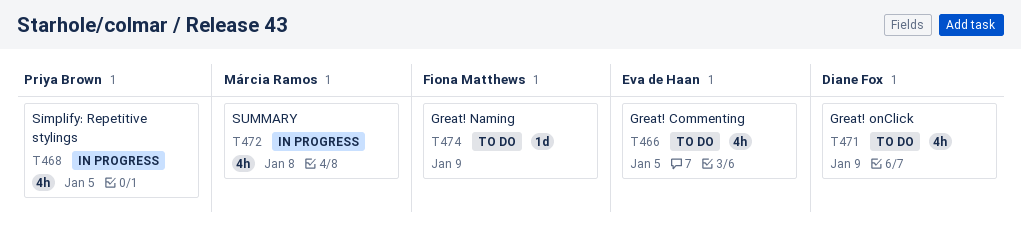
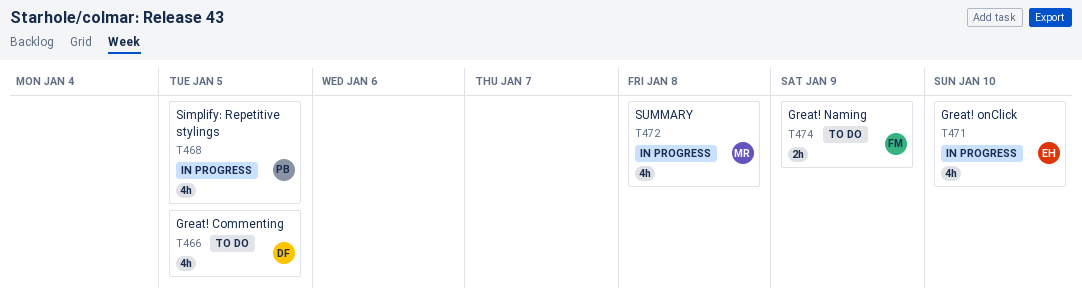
T466, owner: Eva de Haan -> Diane Fox
T471, status: To do -> In progress
T471, owner: Diane Fox -> Eva de Haan
T471, due: Jan 9 -> Jan 10
T474, estimate: 1d -> 2h

